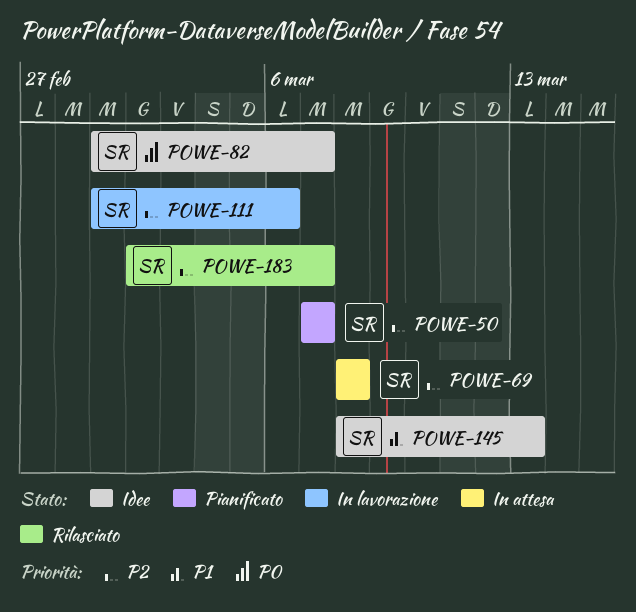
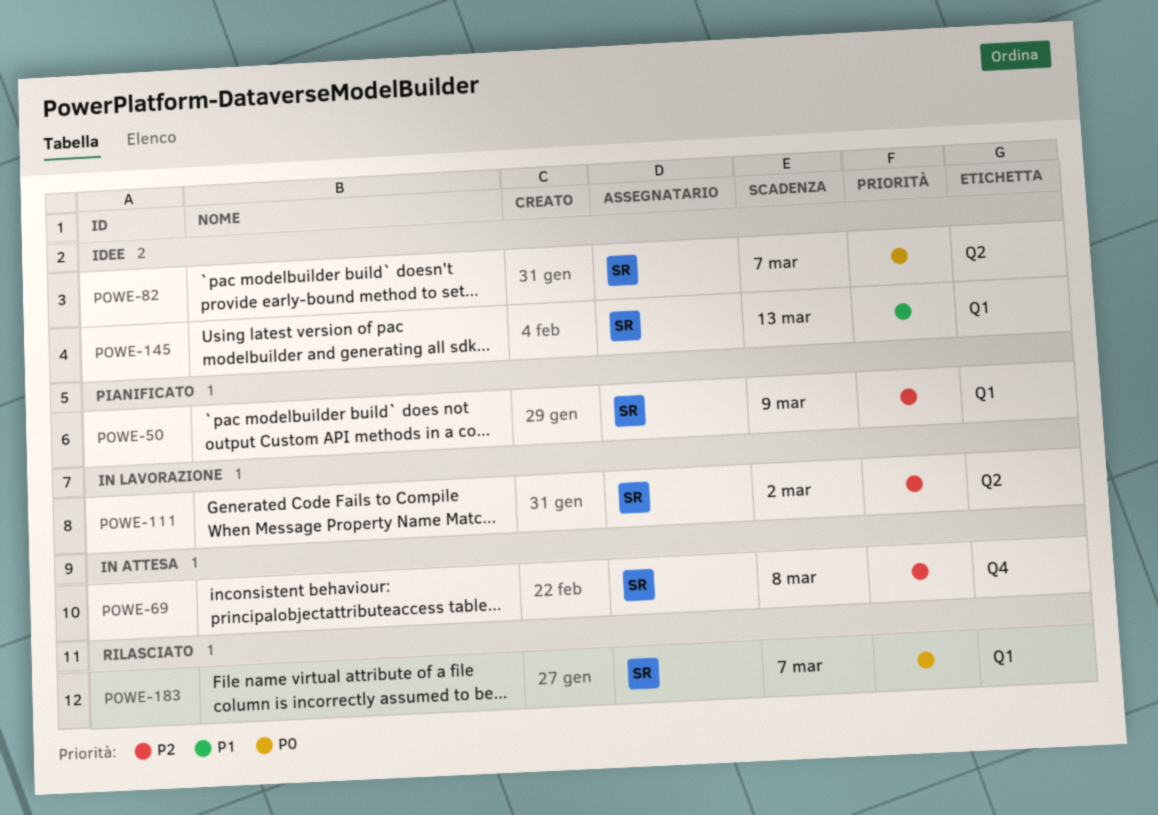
POWE-50, due: Mar 7 -> Mar 9
POWE-111, due: Mar 6 -> Mar 2
POWE-183, priority: P2 -> P0

